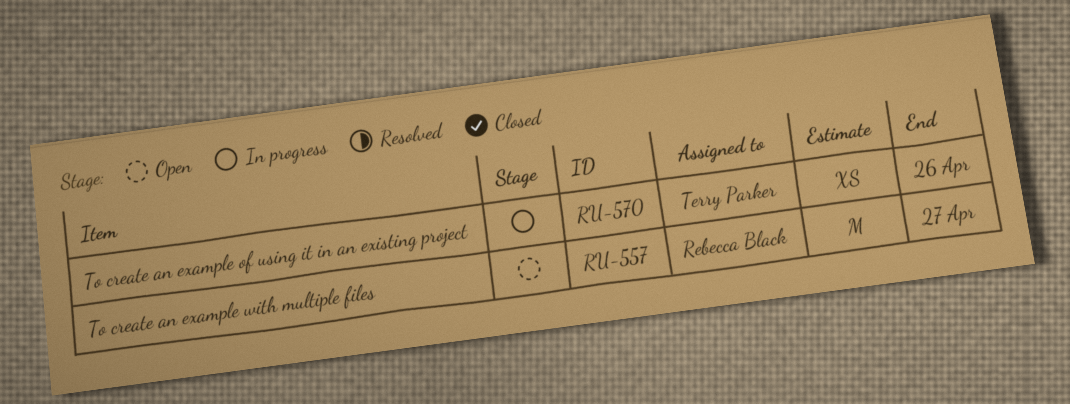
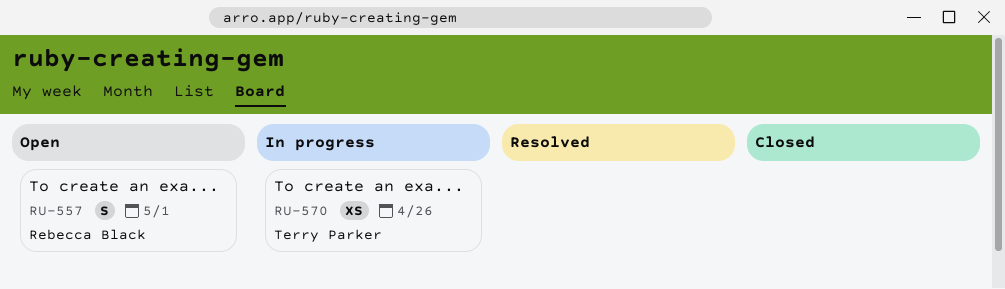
RU-557, estimate: M -> S
RU-557, due: Apr 27 -> May 1

